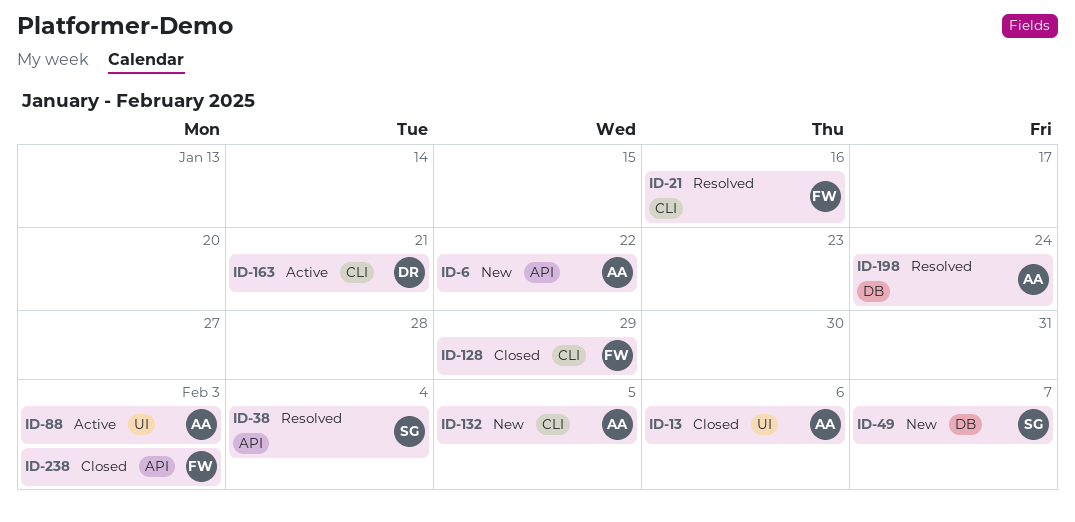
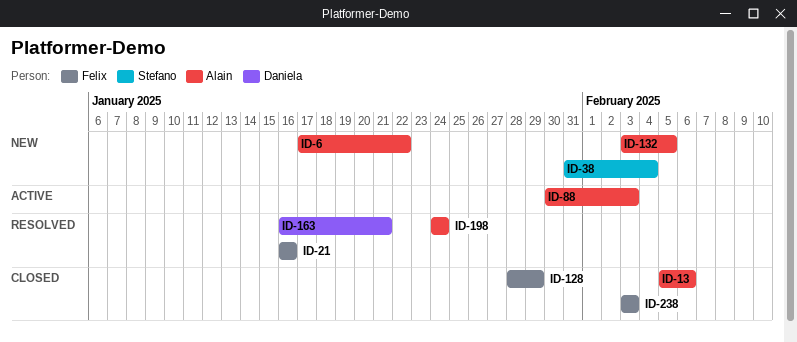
ID-38, status: Resolved -> New
ID-49: present -> none
ID-163, status: Active -> Resolved

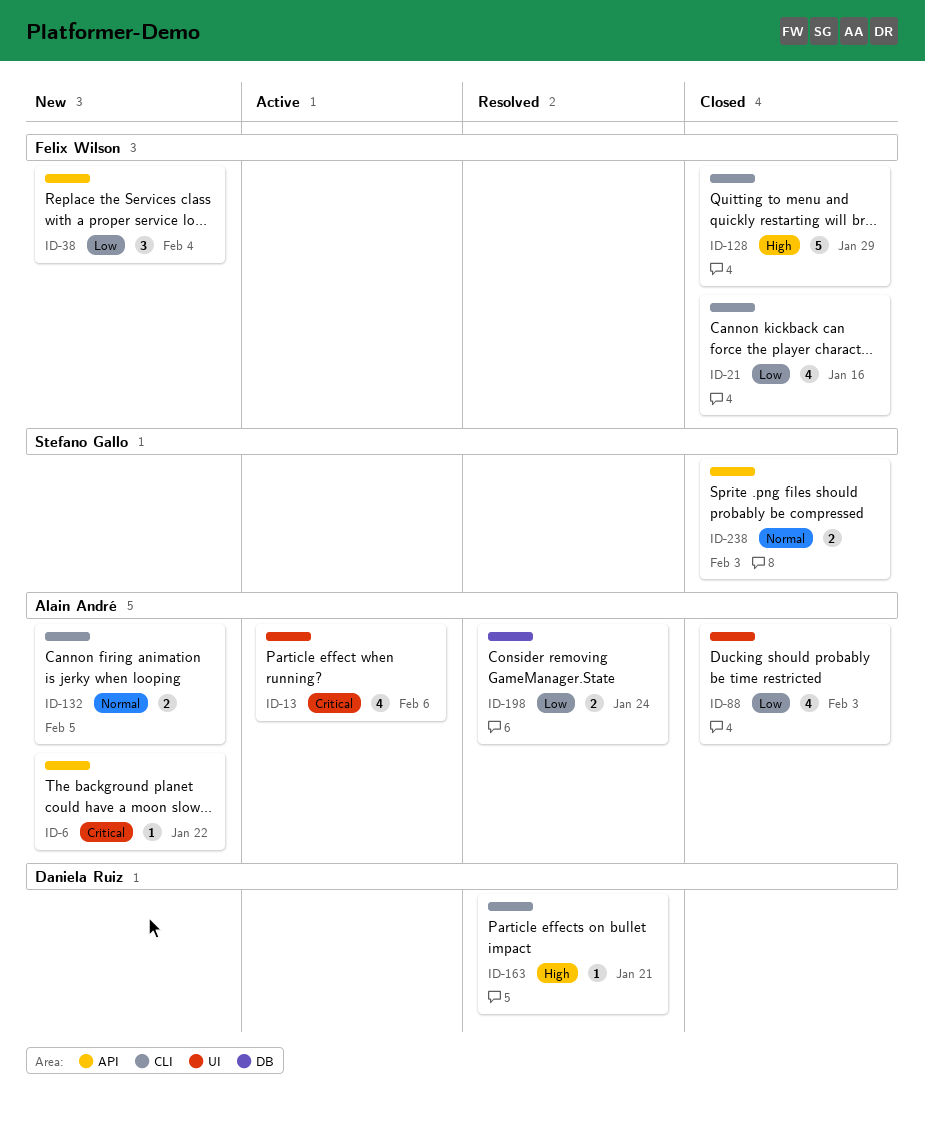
ID-13, status: Closed -> Active
ID-21, status: Resolved -> Closed
ID-38, owner: Stefano Gallo -> Felix Wilson
ID-88, status: Active -> Closed
ID-238, owner: Felix Wilson -> Stefano Gallo

